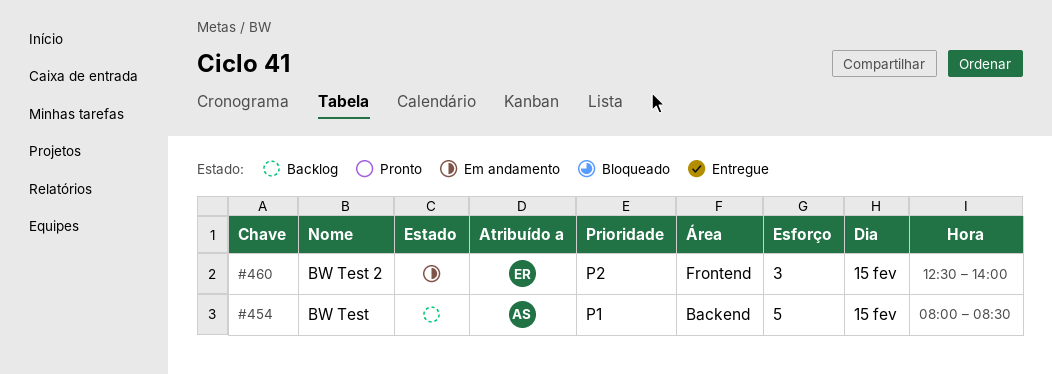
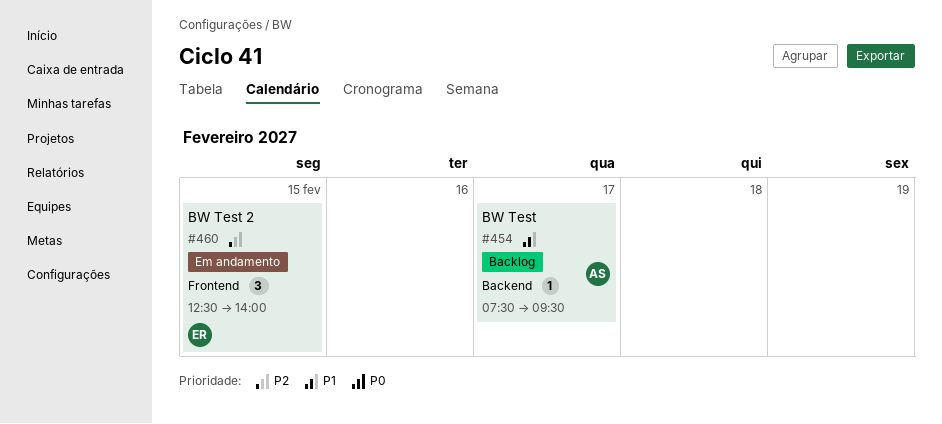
#454, estimate: 5 -> 1
#454, day: Feb 15 -> Feb 17
#454, begins: 08:00 -> 07:30
#454, ends: 08:30 -> 09:30

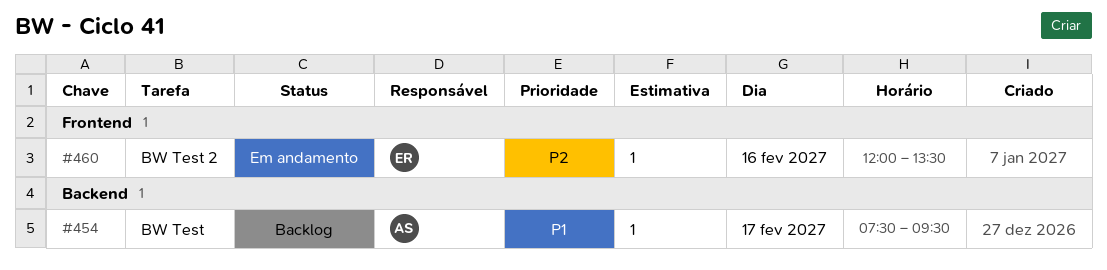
#460, estimate: 3 -> 1
#460, day: Feb 15 -> Feb 16
#460, begins: 12:30 -> 12:00
#460, ends: 14:00 -> 13:30

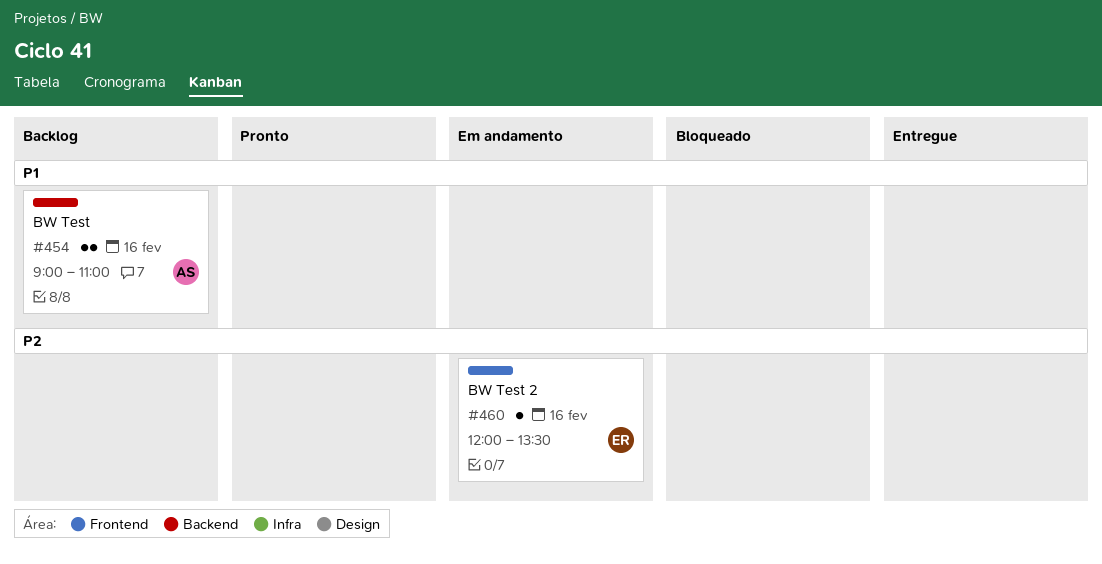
#454, estimate: 1 -> 2
#454, day: Feb 17 -> Feb 16
#454, begins: 07:30 -> 09:00
#454, ends: 09:30 -> 11:00

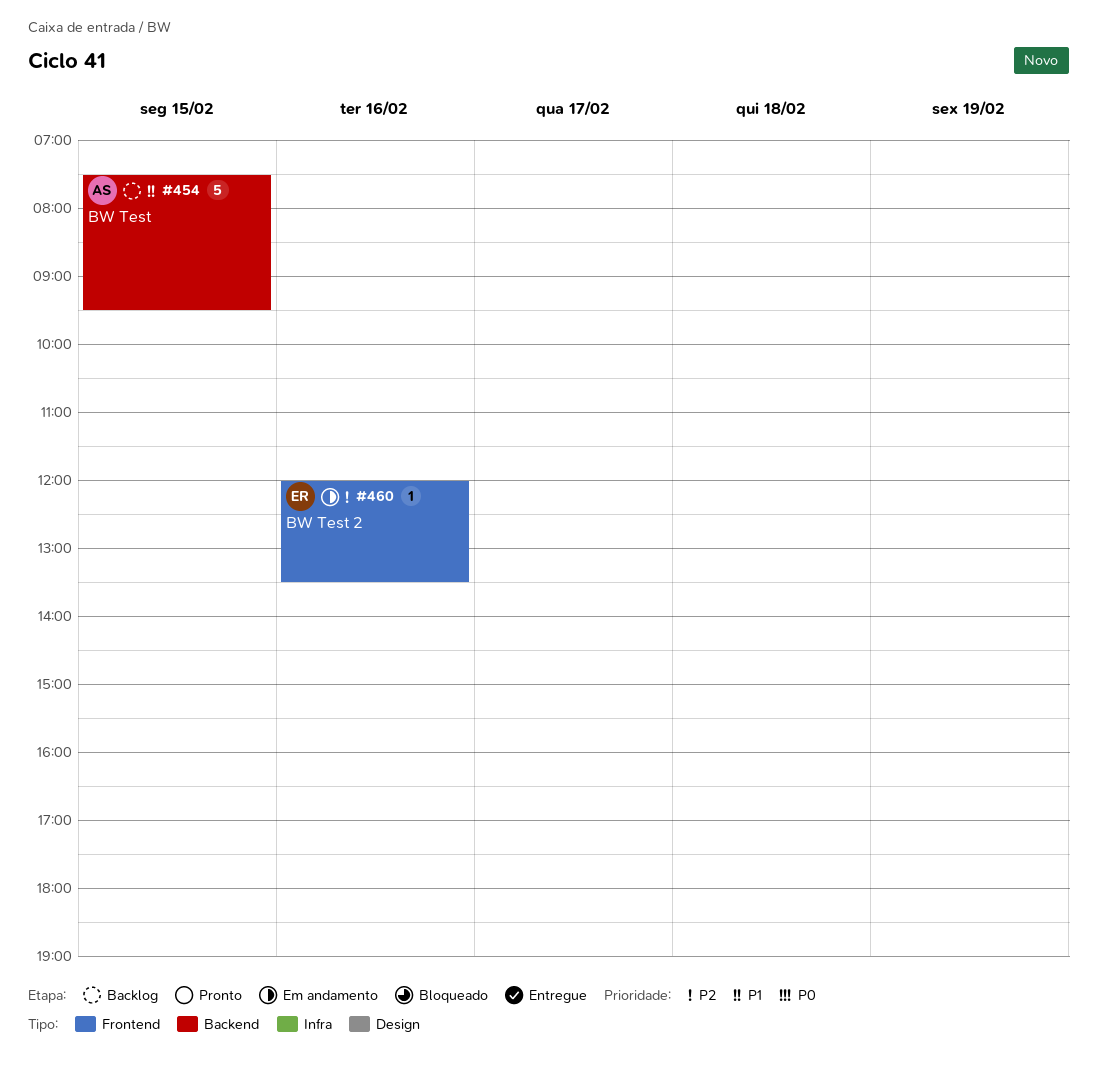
#454, estimate: 2 -> 5
#454, day: Feb 16 -> Feb 15
#454, begins: 09:00 -> 07:30
#454, ends: 11:00 -> 09:30

